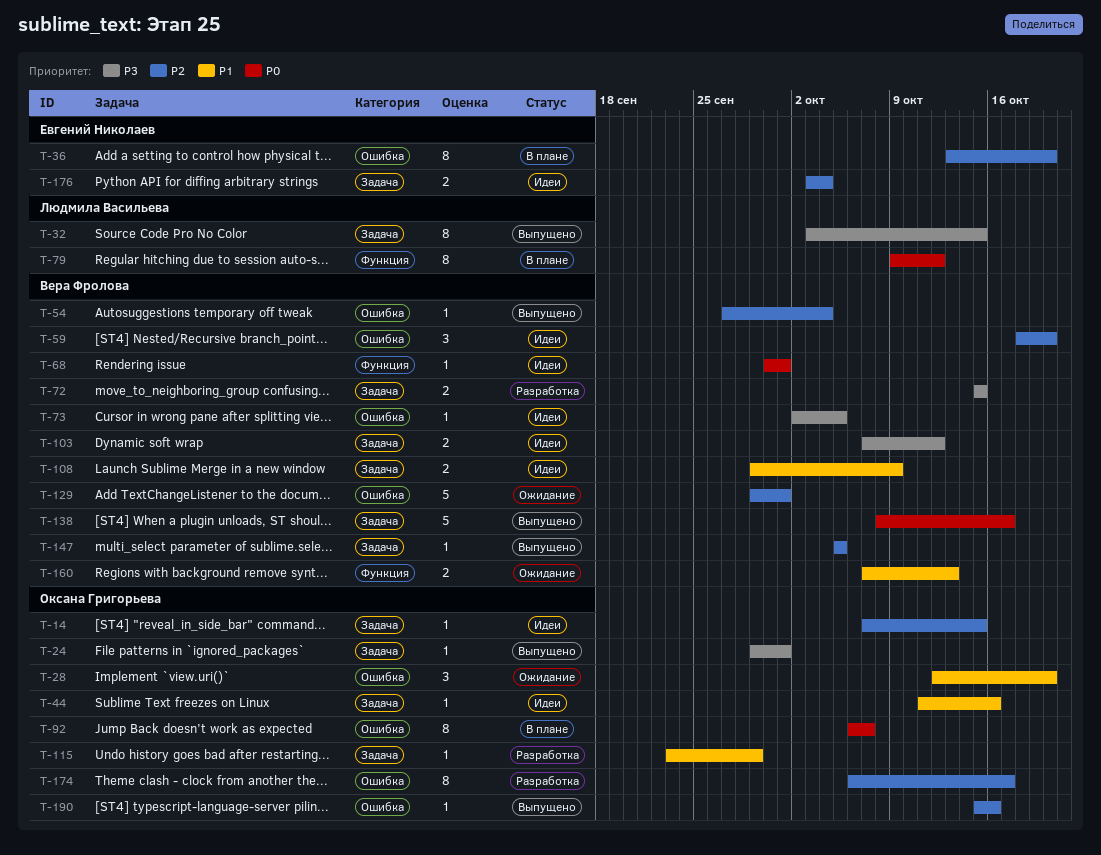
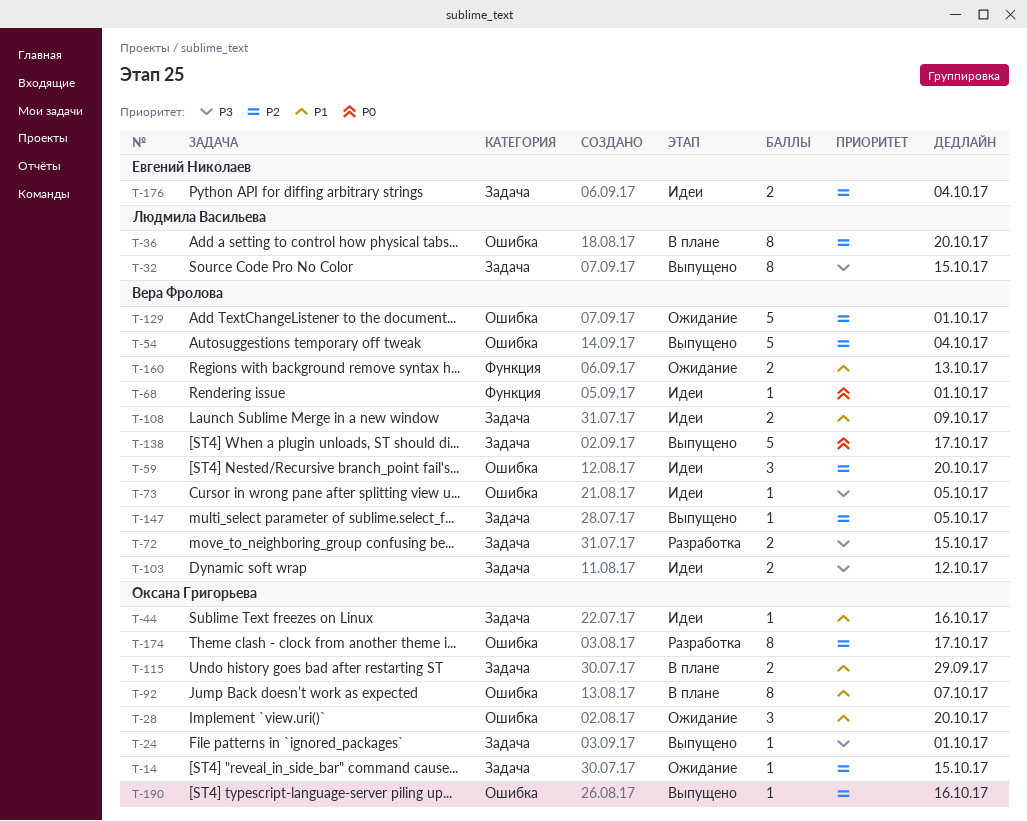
T-14, status: Идеи -> Ожидание
T-36, owner: Евгений Николаев -> Людмила Васильева
T-54, estimate: 1 -> 5
T-79: present -> none
T-92, priority: P0 -> P1
T-115, status: Разработка -> В плане
T-115, estimate: 1 -> 2

